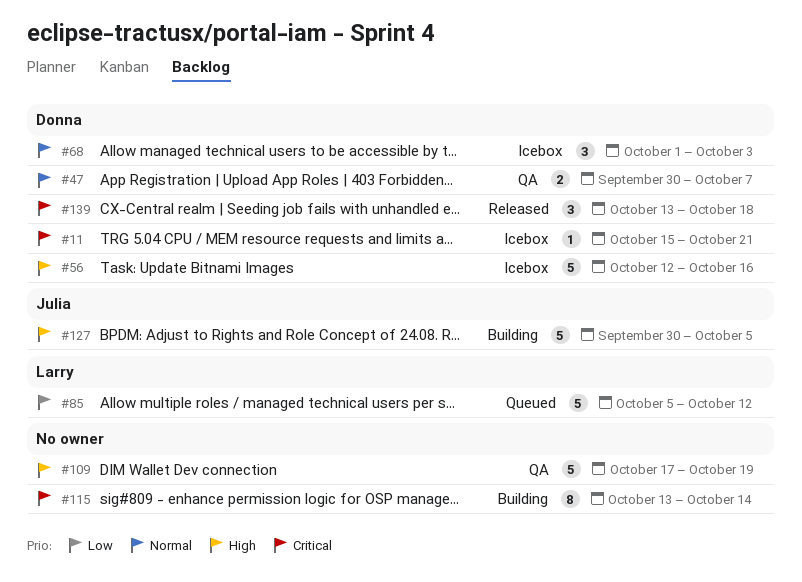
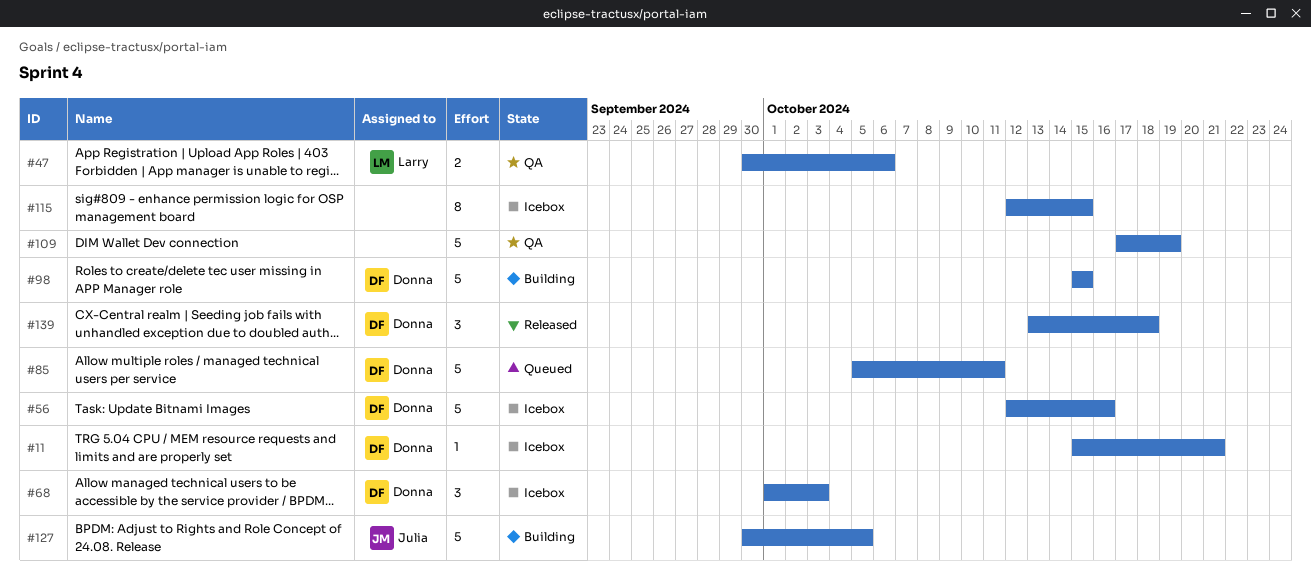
#47, owner: Donna -> Larry
#47, due: Oct 7 -> Oct 6
#85, owner: Larry -> Donna
#85, due: Oct 12 -> Oct 11
#98: none -> present
#115, status: Building -> Icebox
#115, start: Oct 13 -> Oct 12
#115, due: Oct 14 -> Oct 15

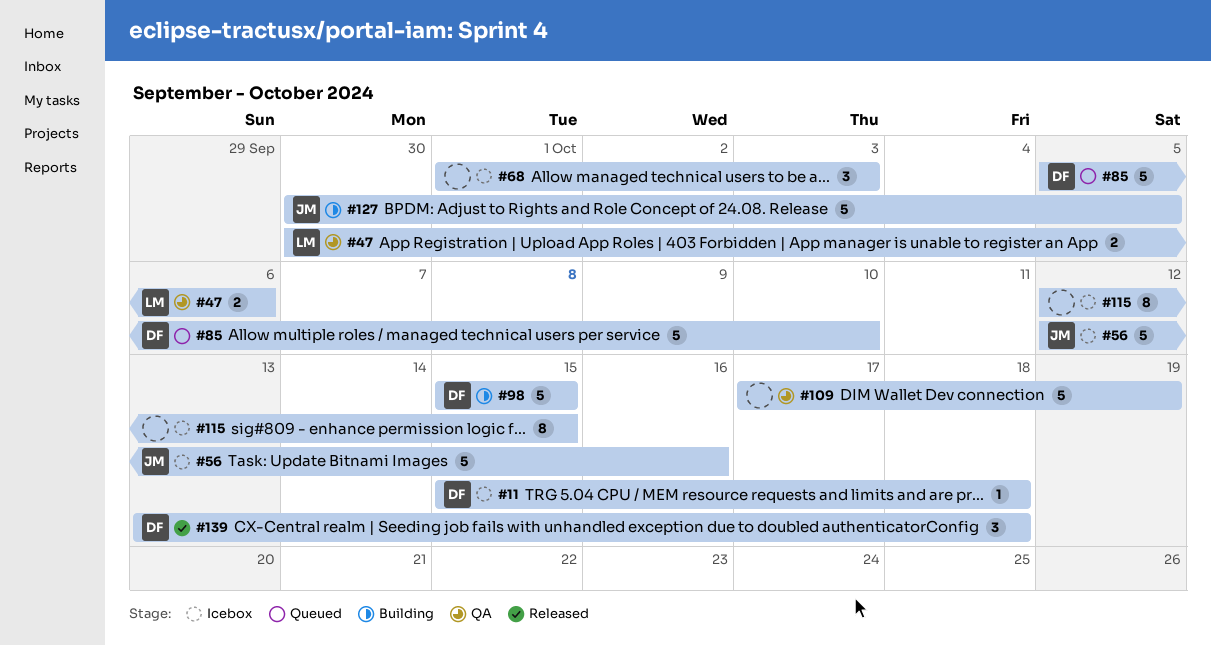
#11, due: Oct 21 -> Oct 18
#56, owner: Donna -> Julia
#68, owner: Donna -> none
#85, due: Oct 11 -> Oct 10

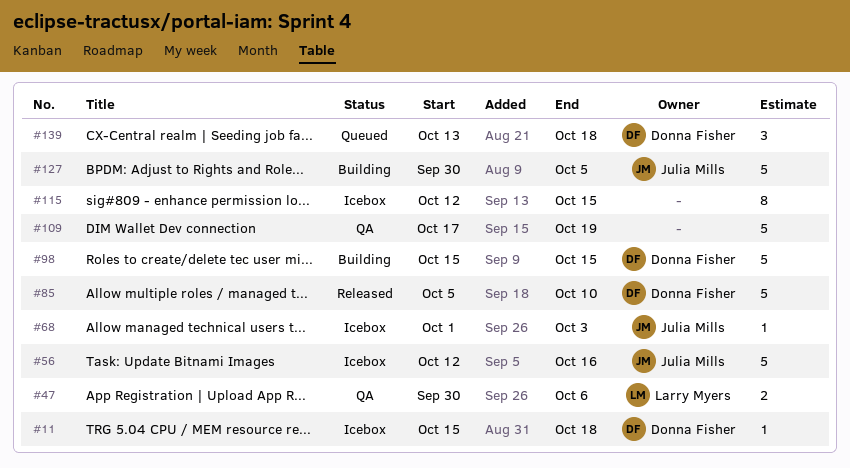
#68, owner: none -> Julia Mills
#68, estimate: 3 -> 1
#85, status: Queued -> Released
#139, status: Released -> Queued

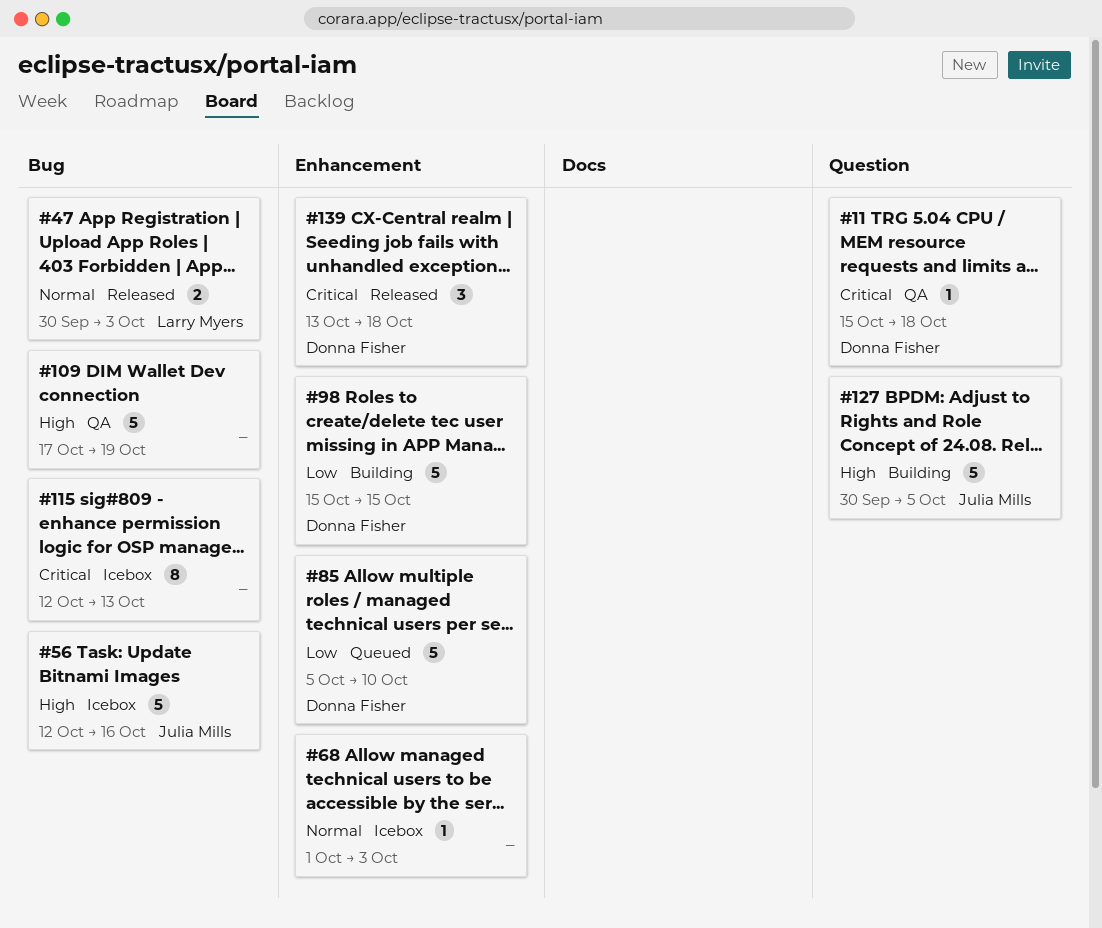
#11, status: Icebox -> QA
#47, status: QA -> Released
#47, due: Oct 6 -> Oct 3
#68, owner: Julia Mills -> none
#85, status: Released -> Queued
#115, due: Oct 15 -> Oct 13
#139, status: Queued -> Released

